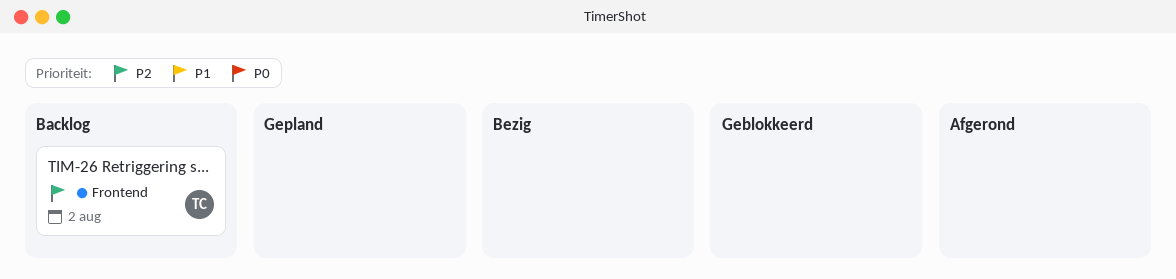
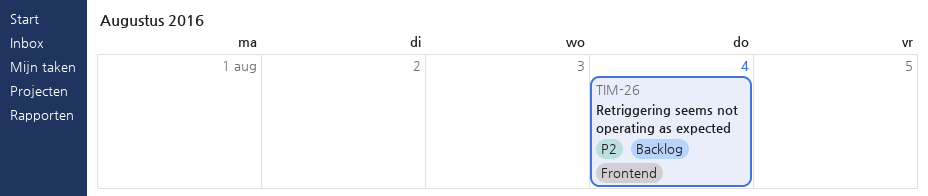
TIM-26, due: Aug 2 -> Aug 4

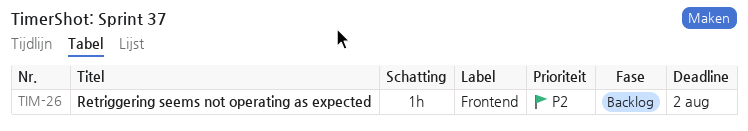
TIM-26, due: Aug 4 -> Aug 2

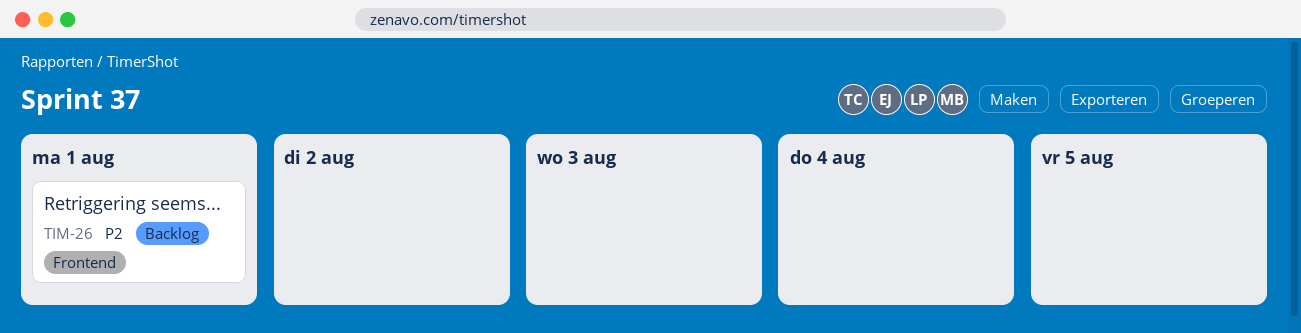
TIM-26, due: Aug 2 -> Aug 1

